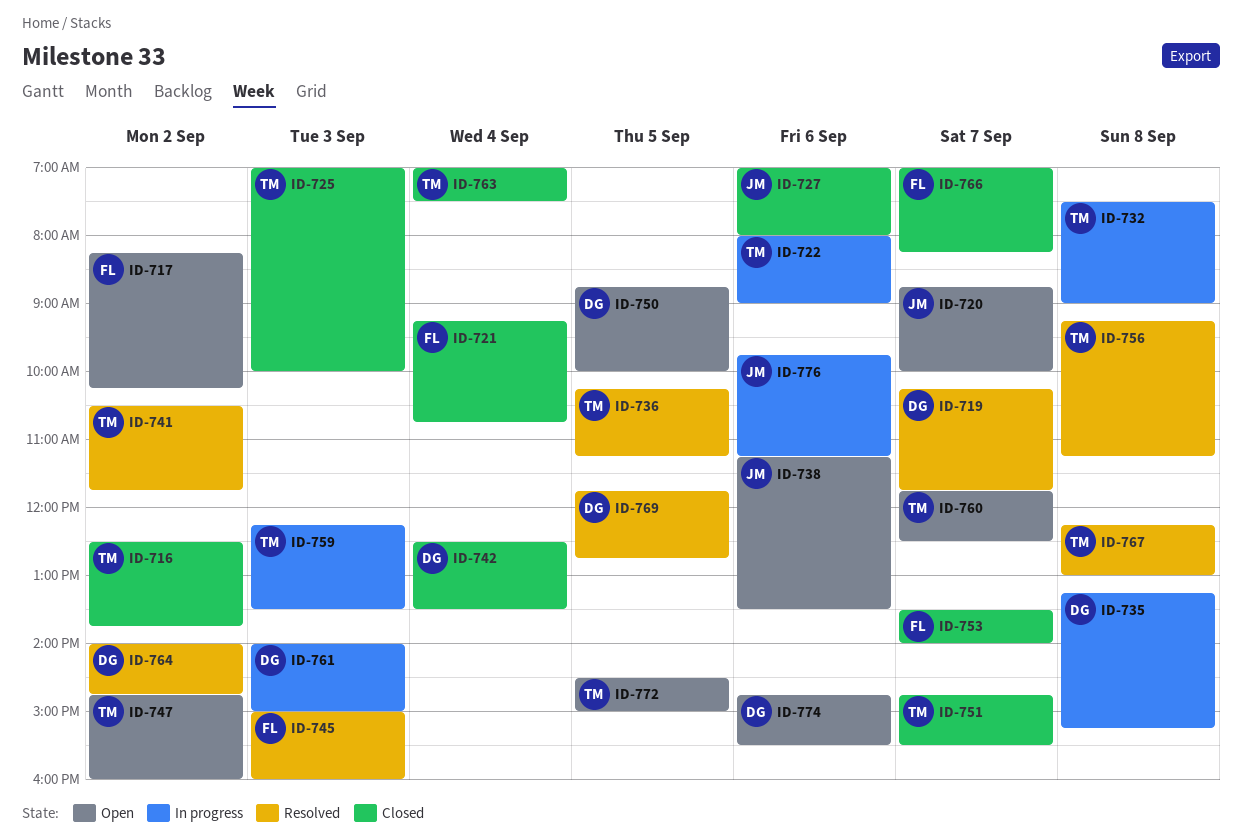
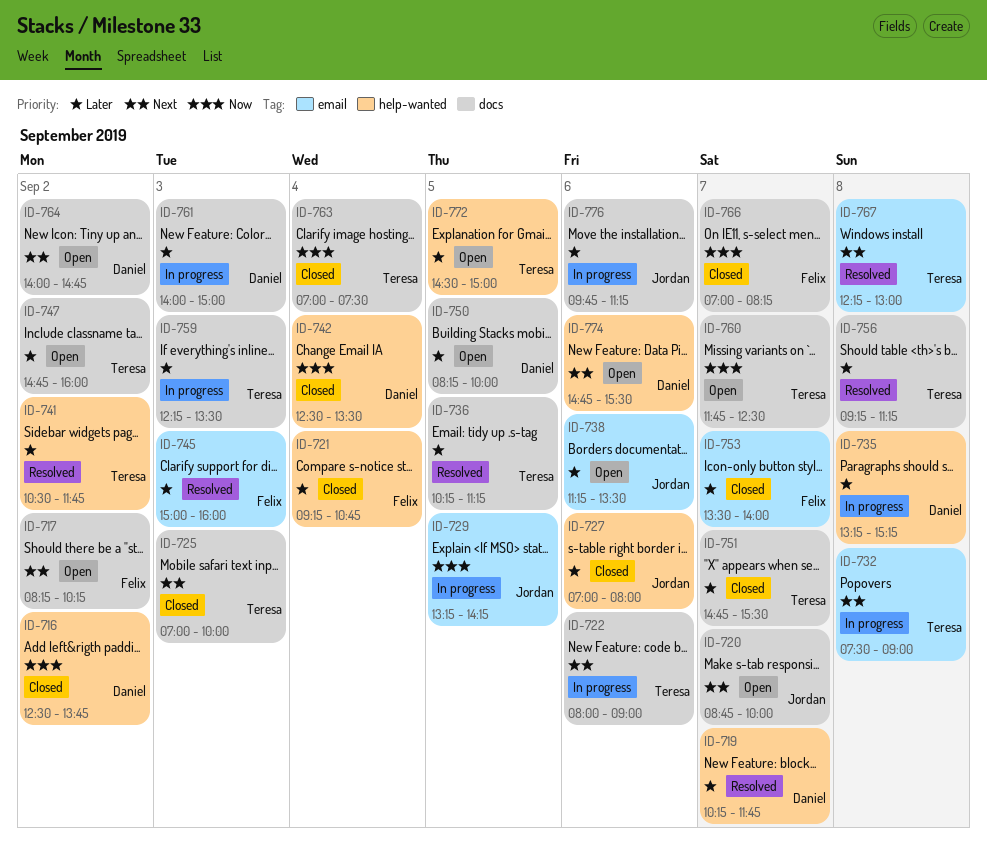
ID-716, owner: Teresa -> Daniel
ID-729: none -> present
ID-750, begins: 08:45 -> 08:15
ID-764, status: Resolved -> Open
ID-769: present -> none

